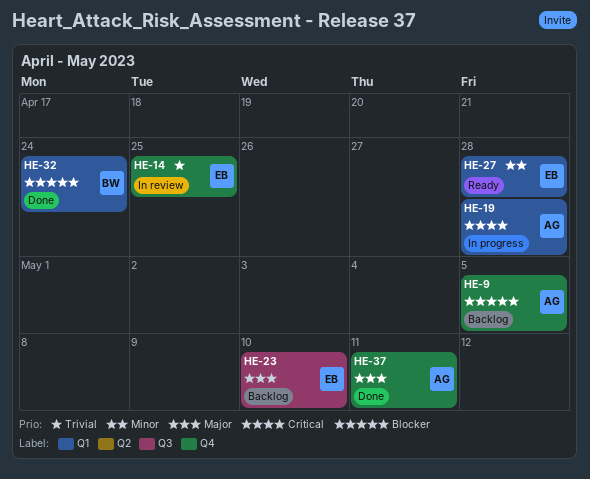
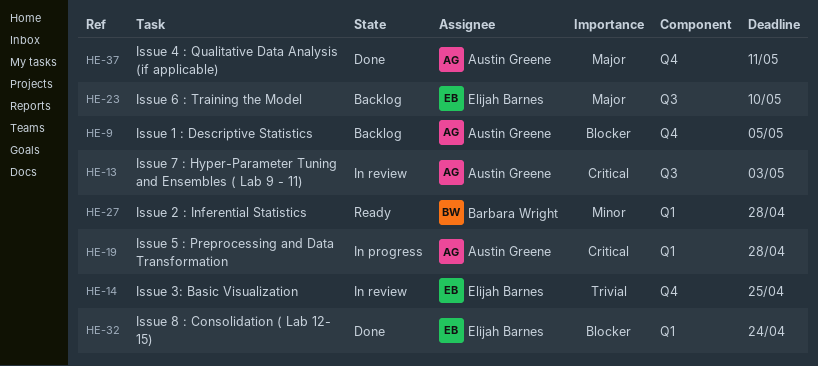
HE-13: none -> present
HE-27, owner: Elijah Barnes -> Barbara Wright
HE-32, owner: Barbara Wright -> Elijah Barnes

